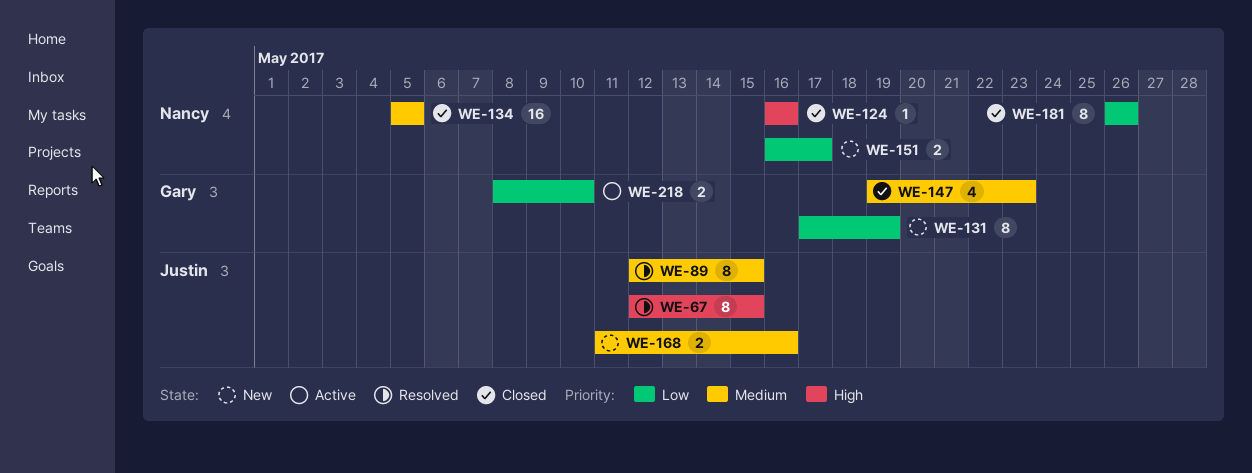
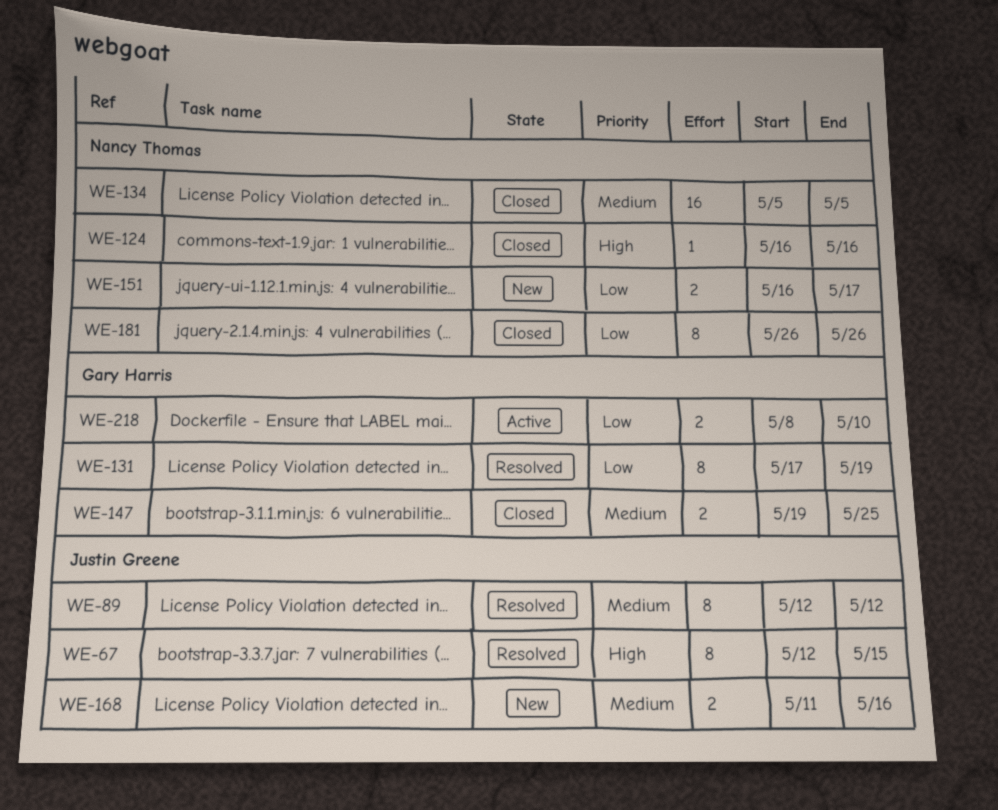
WE-89, due: May 15 -> May 12
WE-131, status: New -> Resolved
WE-147, estimate: 4 -> 2
WE-147, due: May 23 -> May 25

